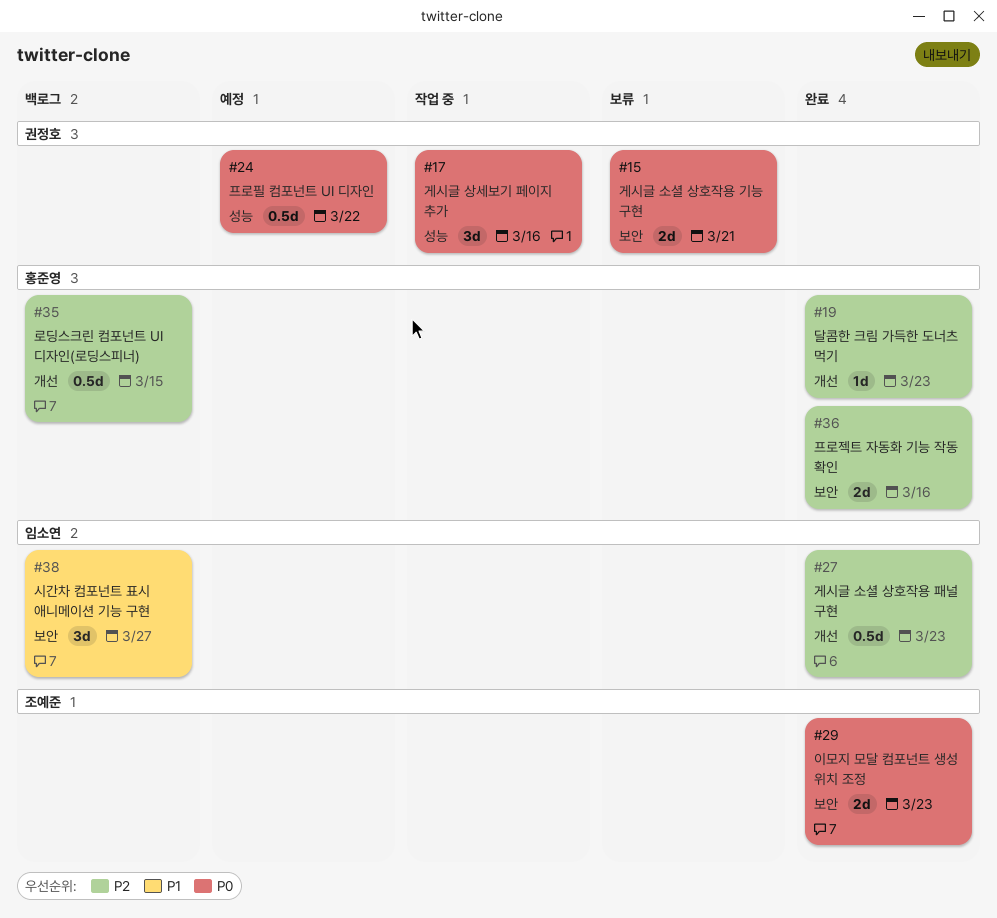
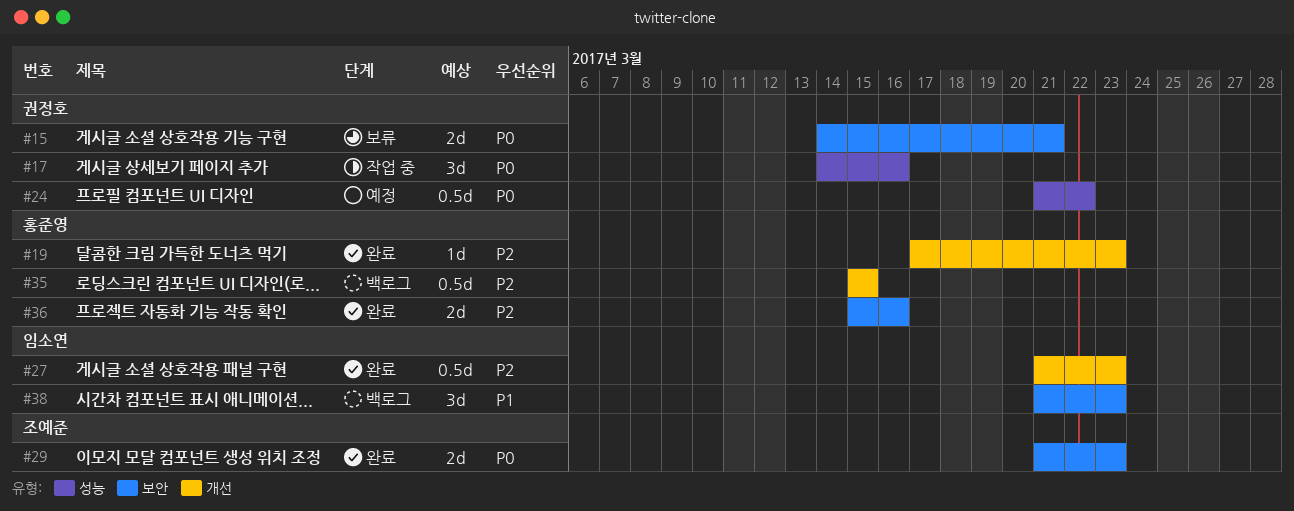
#38, due: Mar 27 -> Mar 23

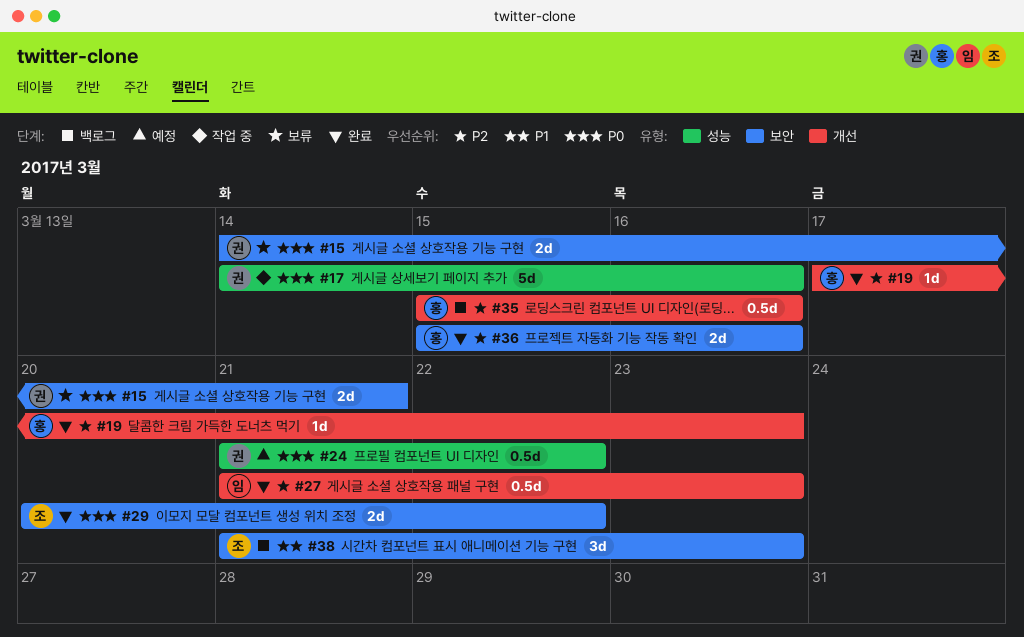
#17, estimate: 3d -> 5d
#29, start: Mar 21 -> Mar 20
#29, due: Mar 23 -> Mar 22
#35, due: Mar 15 -> Mar 16
#38, owner: 임소연 -> 조예준

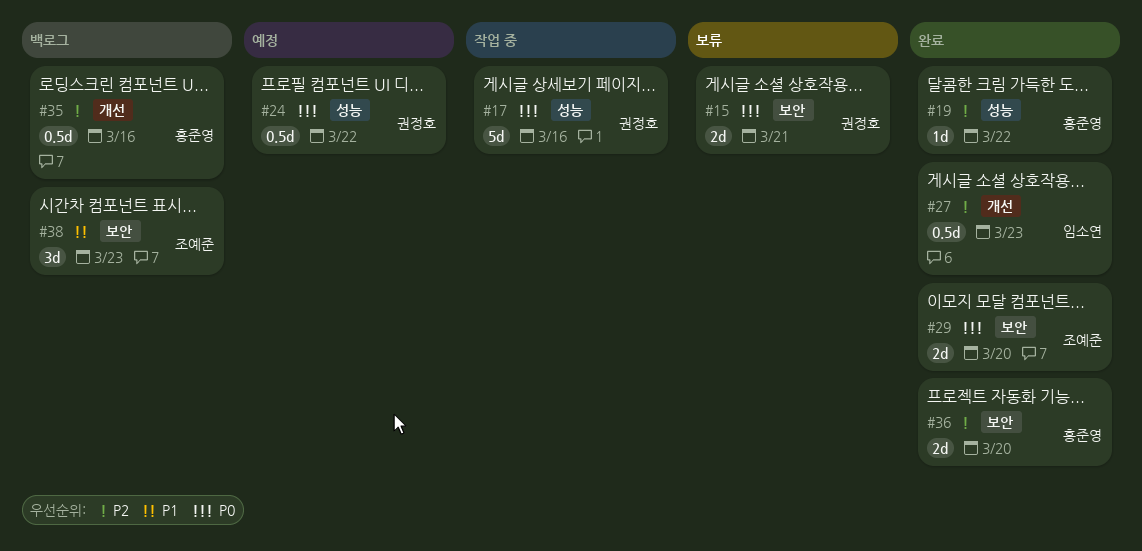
#19, label: 개선 -> 성능
#19, due: Mar 23 -> Mar 22
#29, due: Mar 22 -> Mar 20
#36, due: Mar 16 -> Mar 20

